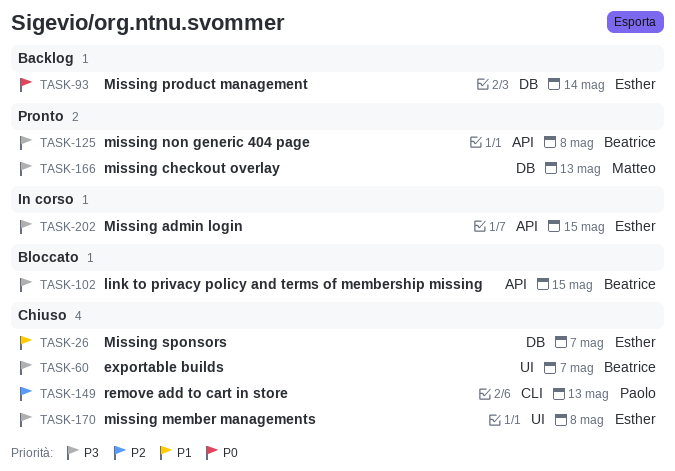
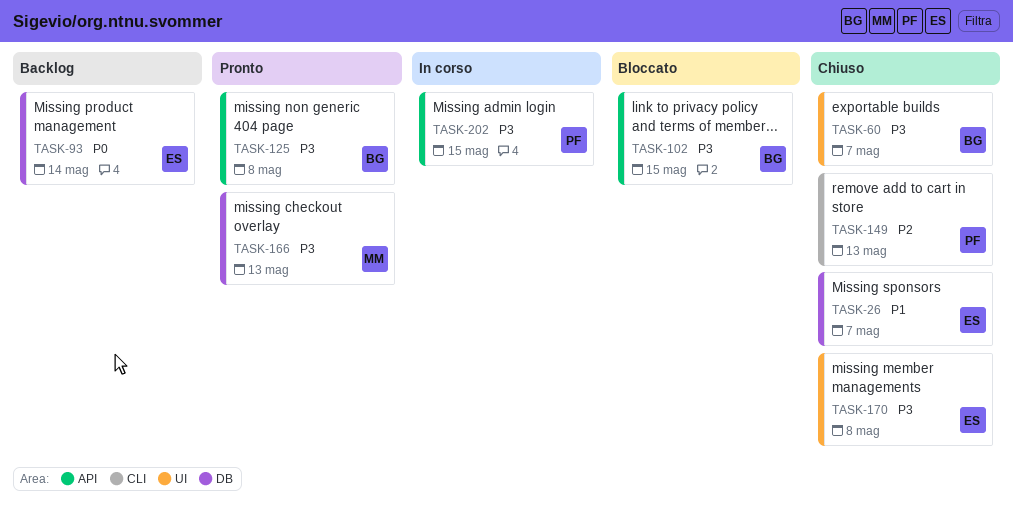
TASK-202, owner: Esther -> Paolo

